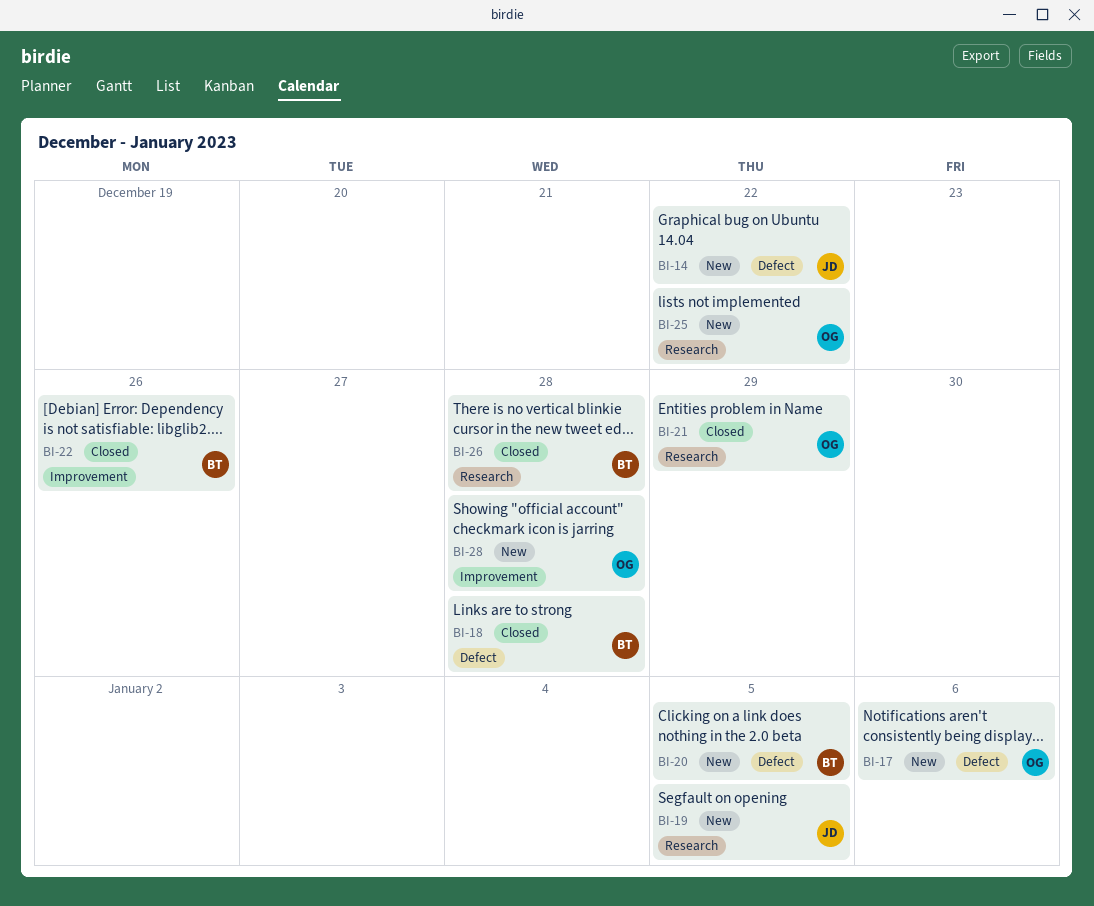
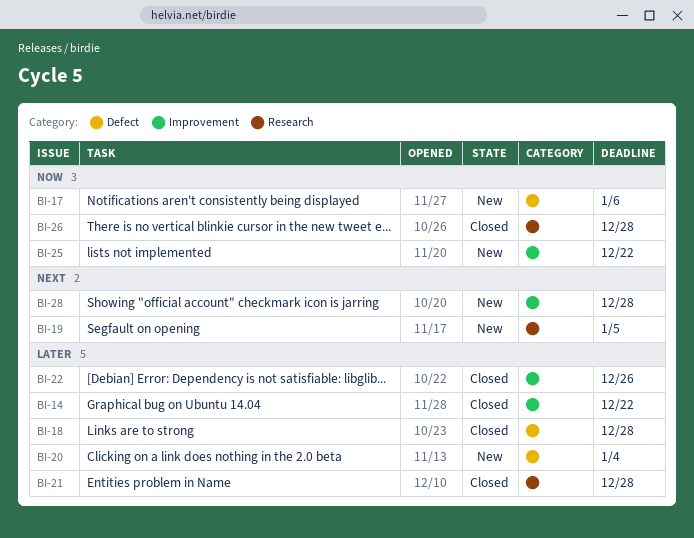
BI-14, status: New -> Closed
BI-14, label: Defect -> Improvement
BI-20, due: Jan 5 -> Jan 4
BI-21, due: Dec 29 -> Dec 28
BI-25, label: Research -> Improvement

